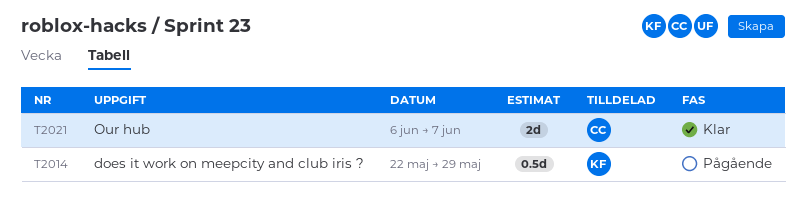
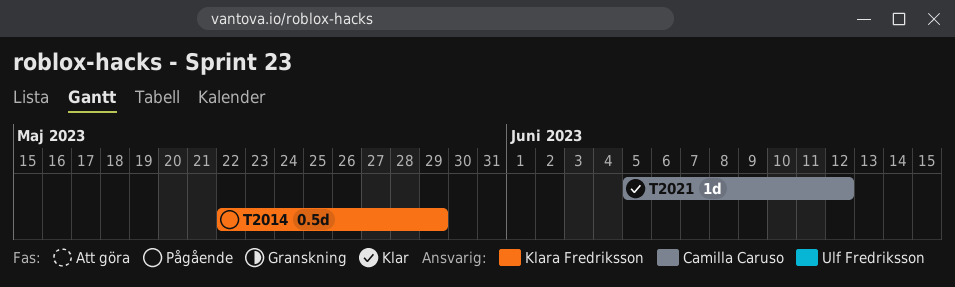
T2021, estimate: 2d -> 1d
T2021, start: Jun 6 -> Jun 5
T2021, due: Jun 7 -> Jun 12

